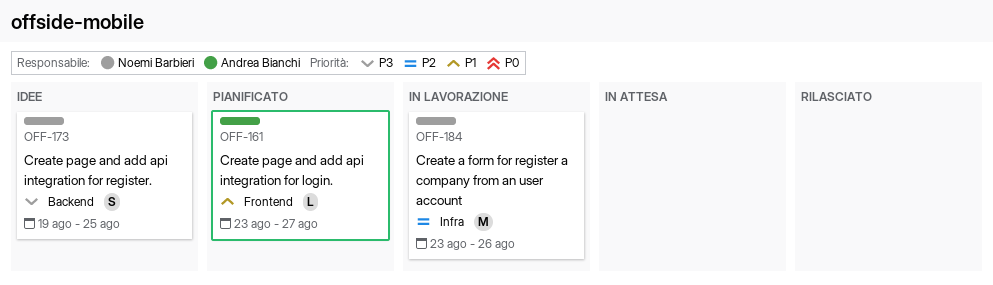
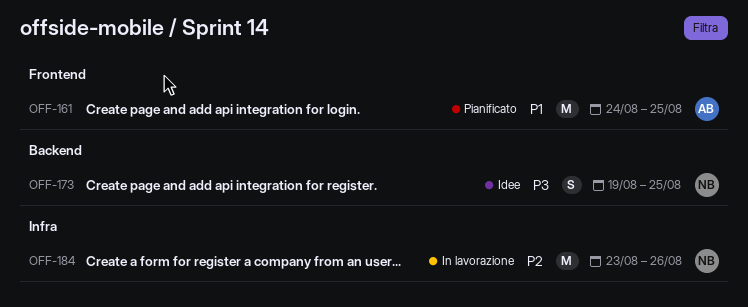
OFF-161, estimate: L -> M
OFF-161, start: Aug 23 -> Aug 24
OFF-161, due: Aug 27 -> Aug 25

